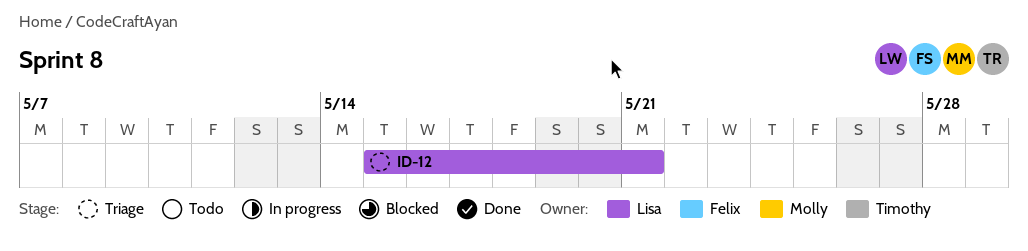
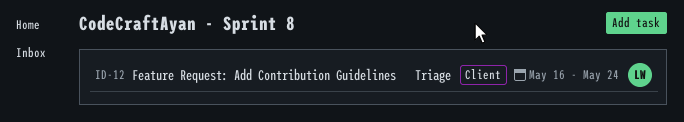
ID-12, start: May 15 -> May 16
ID-12, due: May 21 -> May 24

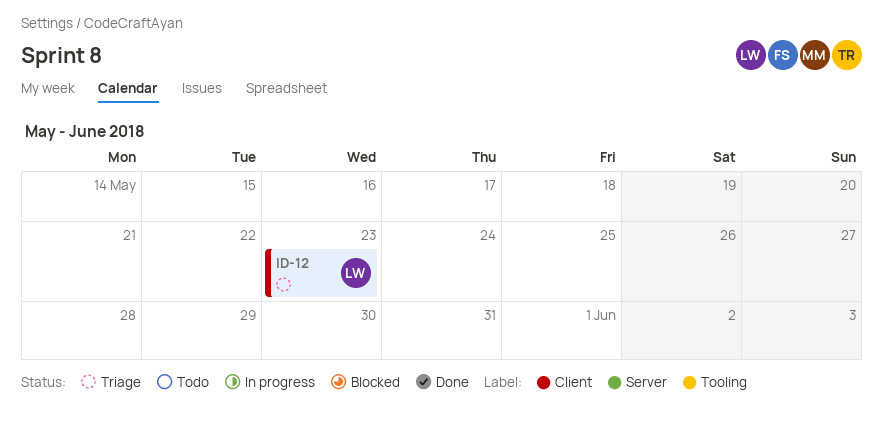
ID-12, due: May 24 -> May 23

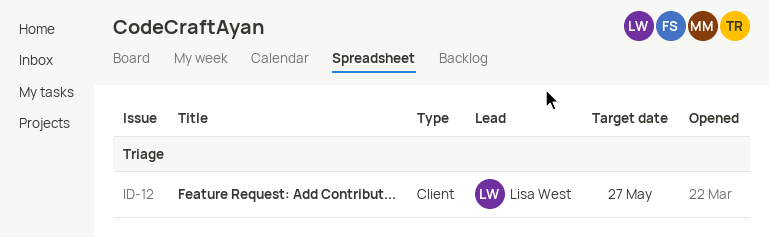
ID-12, due: May 23 -> May 27

